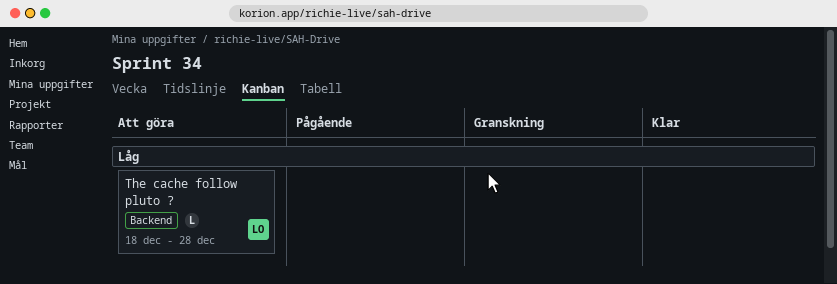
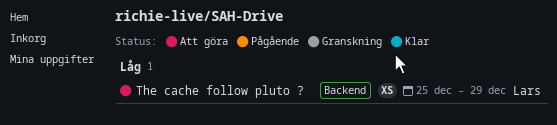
The cache follow pluto ?, estimate: L -> XS
The cache follow pluto ?, start: Dec 18 -> Dec 25
The cache follow pluto ?, due: Dec 28 -> Dec 29

